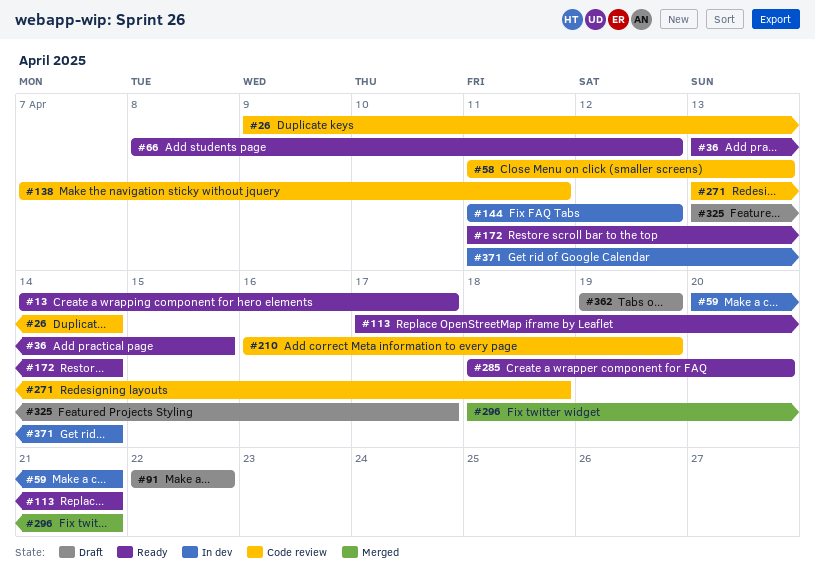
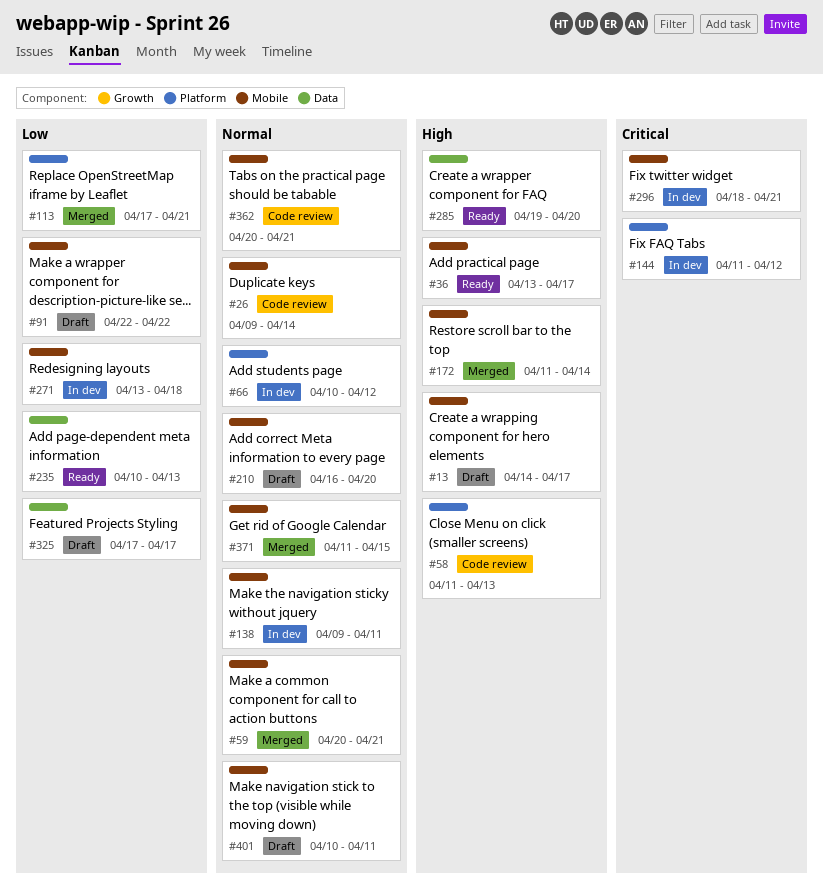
#13, status: Ready -> Draft
#36, due: Apr 15 -> Apr 17
#59, status: In dev -> Merged
#66, status: Ready -> In dev
#66, start: Apr 8 -> Apr 10
#113, status: Ready -> Merged
#138, status: Code review -> In dev
#138, start: Apr 7 -> Apr 9
#172, status: Ready -> Merged
#210, status: Code review -> Draft
#210, due: Apr 19 -> Apr 20
#235: none -> present
#271, status: Code review -> In dev
#285, start: Apr 18 -> Apr 19
#296, status: Merged -> In dev
#325, start: Apr 13 -> Apr 17
#362, status: Draft -> Code review
#362, start: Apr 19 -> Apr 20
#362, due: Apr 19 -> Apr 21
#371, status: In dev -> Merged
#371, due: Apr 14 -> Apr 15
#401: none -> present

